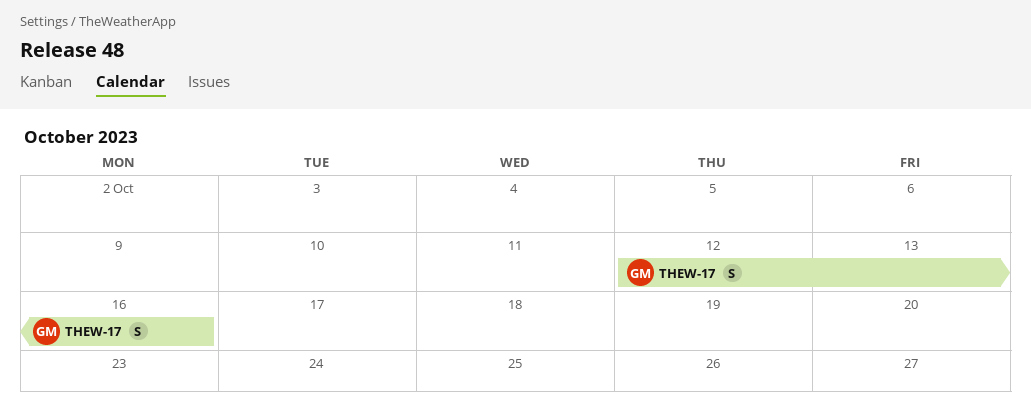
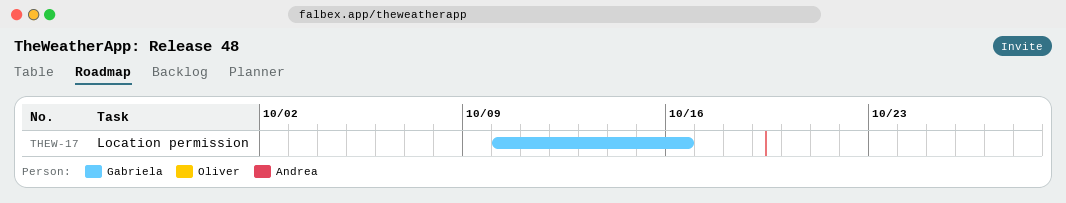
THEW-17, start: Oct 12 -> Oct 10

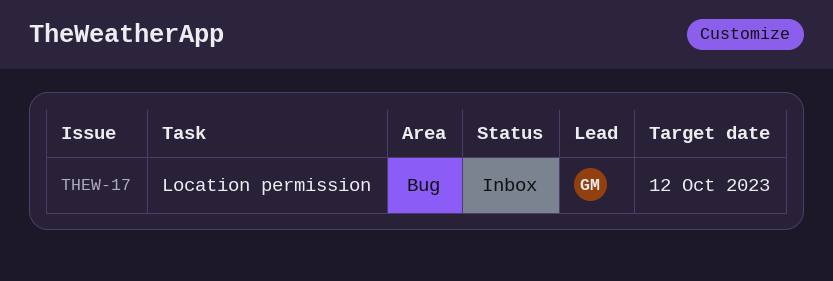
THEW-17, due: Oct 16 -> Oct 12

